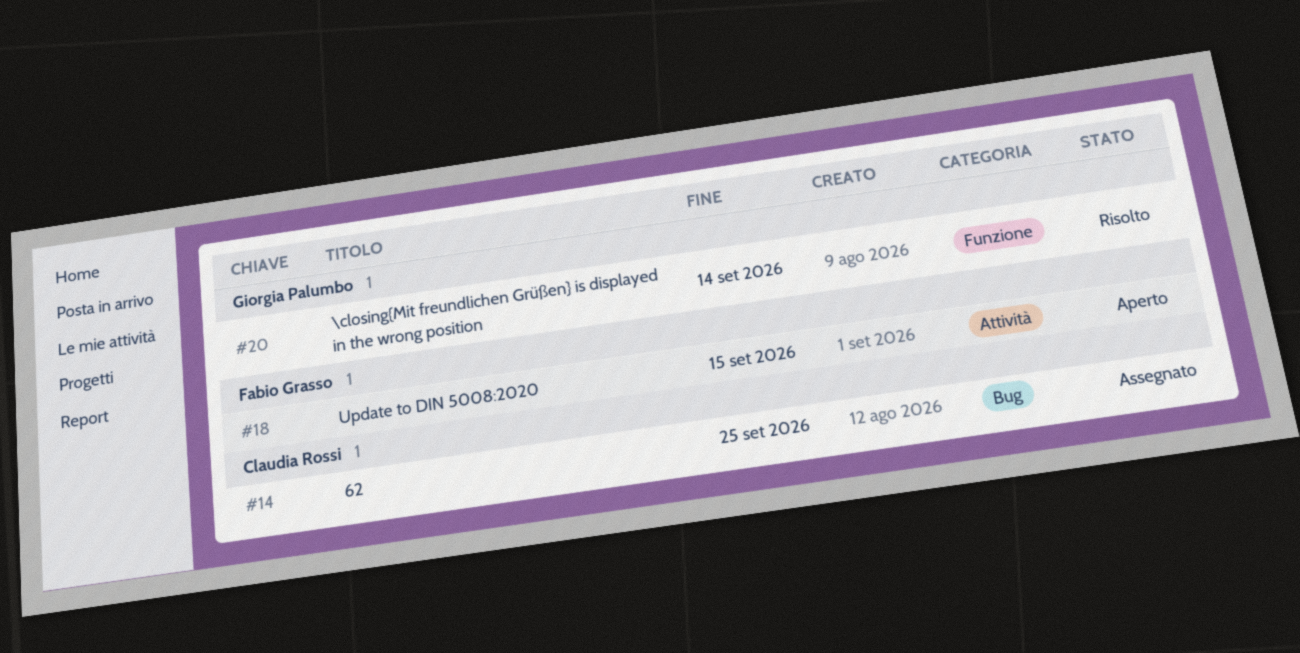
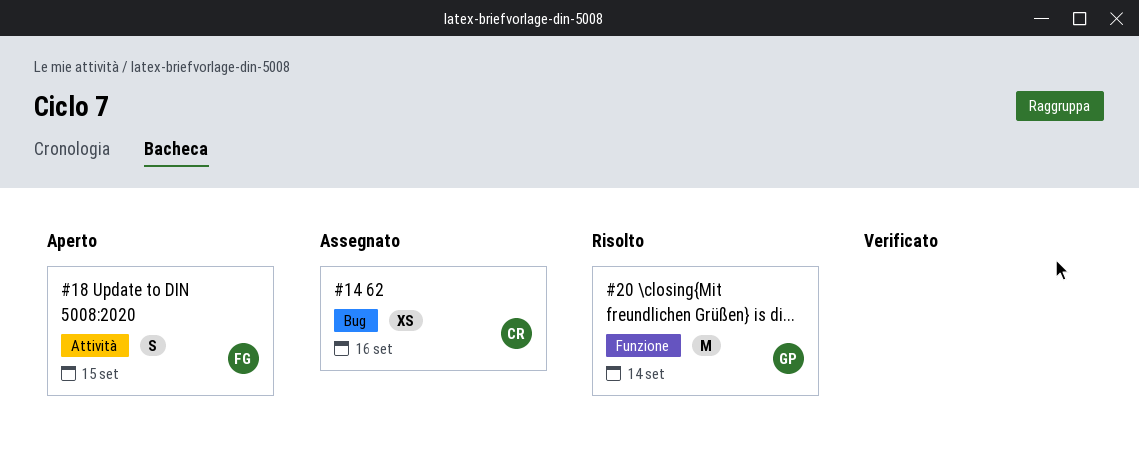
#14, due: Sep 25 -> Sep 16

